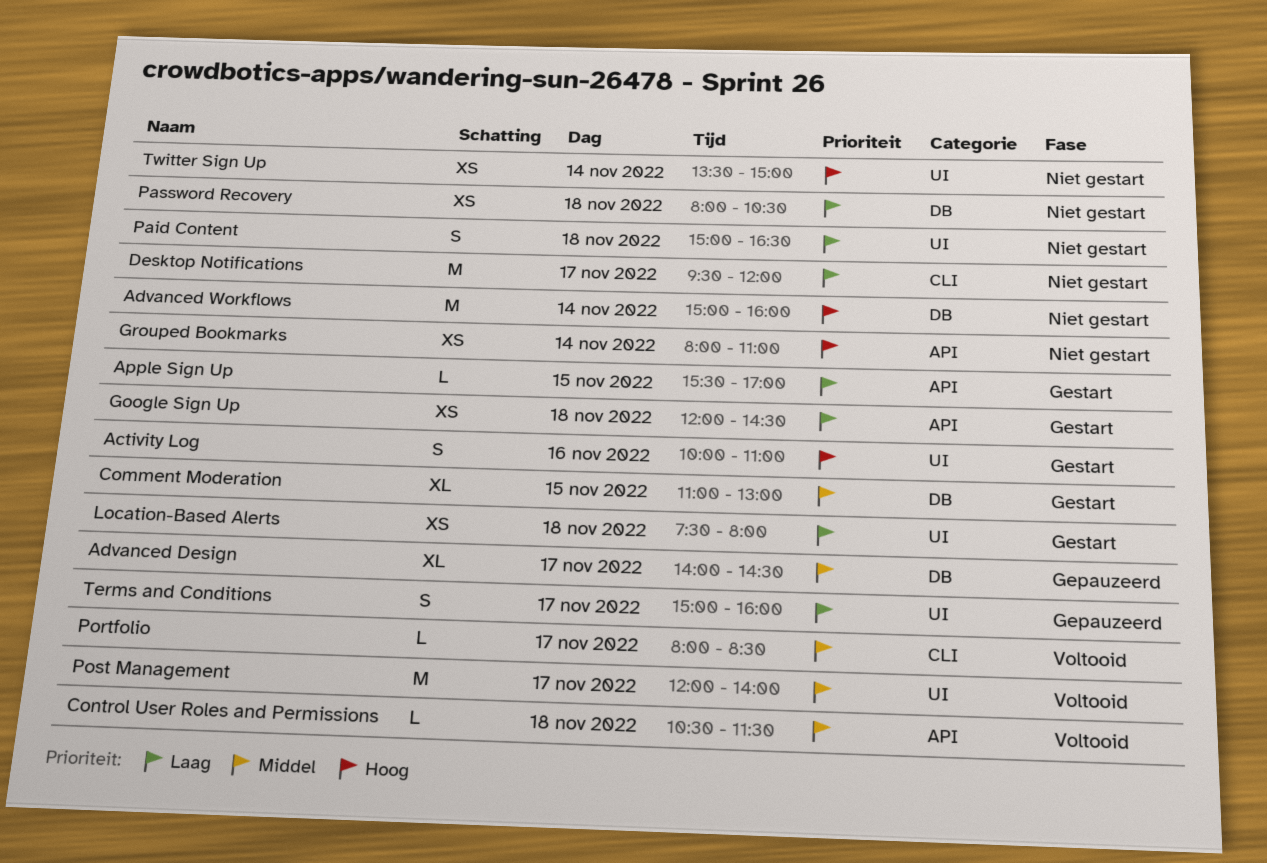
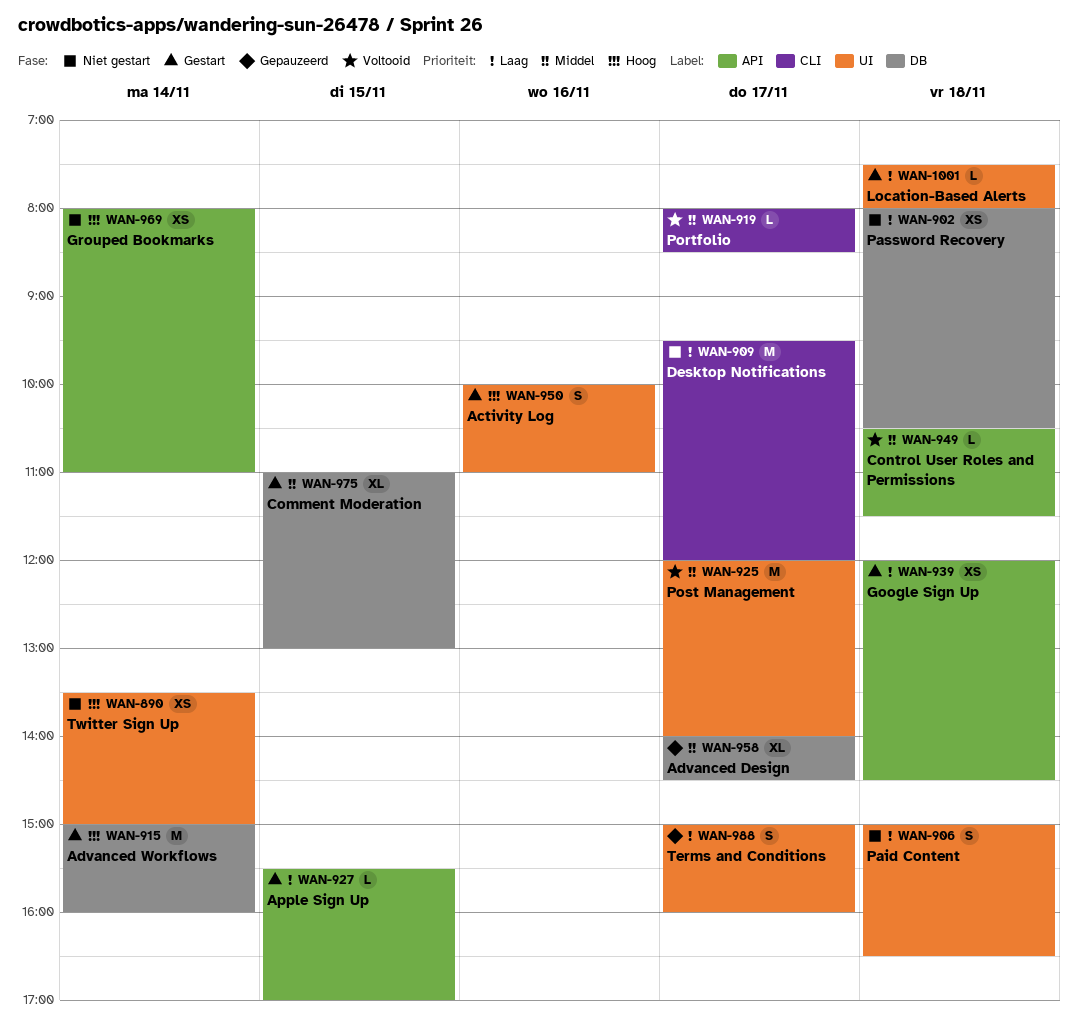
Advanced Workflows, status: Niet gestart -> Gestart
Location-Based Alerts, estimate: XS -> L

